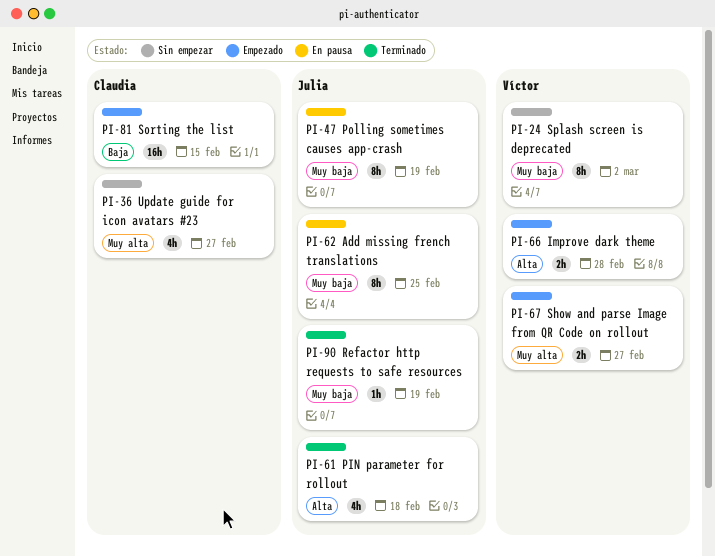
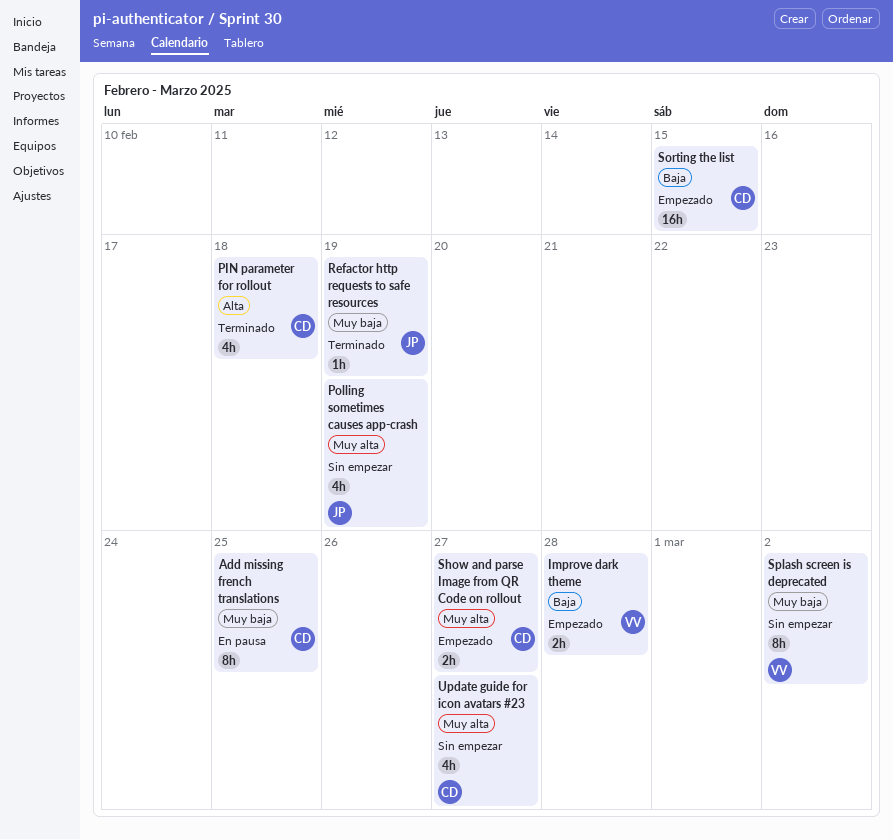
Add missing french translations, owner: Julia -> Claudia
Improve dark theme, priority: Alta -> Baja
PIN parameter for rollout, owner: Julia -> Claudia
Polling sometimes causes app-crash, status: En pausa -> Sin empezar
Polling sometimes causes app-crash, priority: Muy baja -> Muy alta
Polling sometimes causes app-crash, estimate: 8h -> 4h
Show and parse Image from QR Code on rollout, owner: Víctor -> Claudia

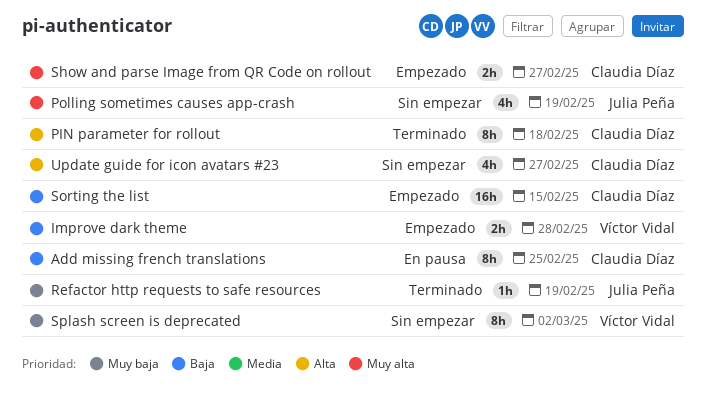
Add missing french translations, priority: Muy baja -> Baja
PIN parameter for rollout, estimate: 4h -> 8h
Update guide for icon avatars #23, priority: Muy alta -> Alta

